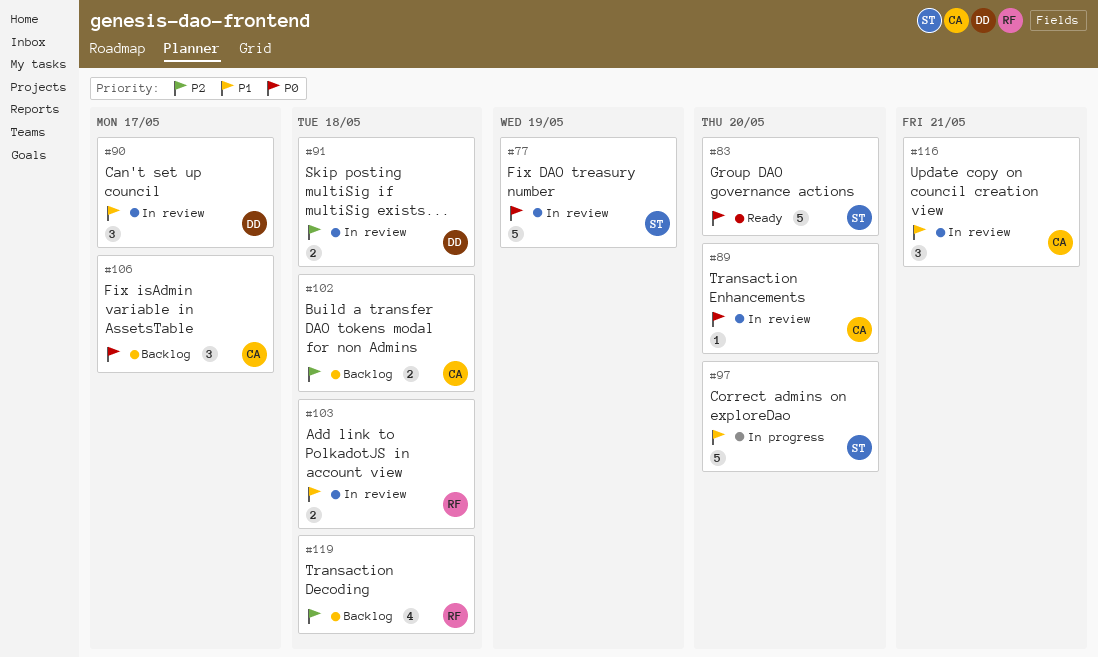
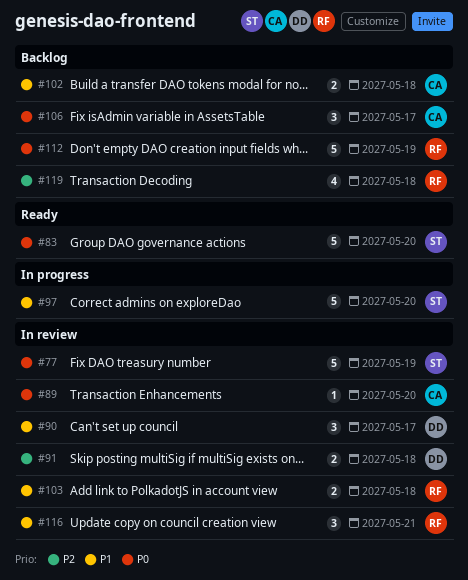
#102, priority: P2 -> P1
#112: none -> present
#116, owner: CA -> RF

